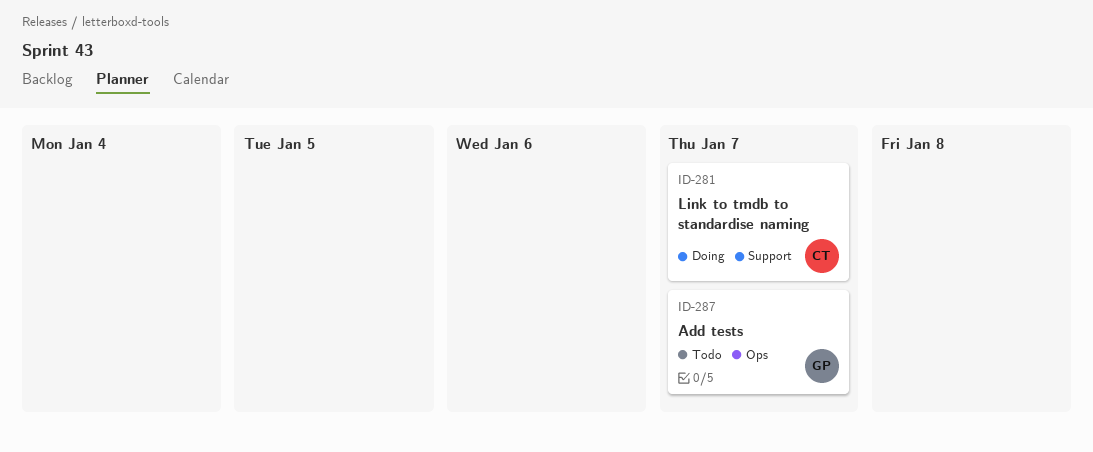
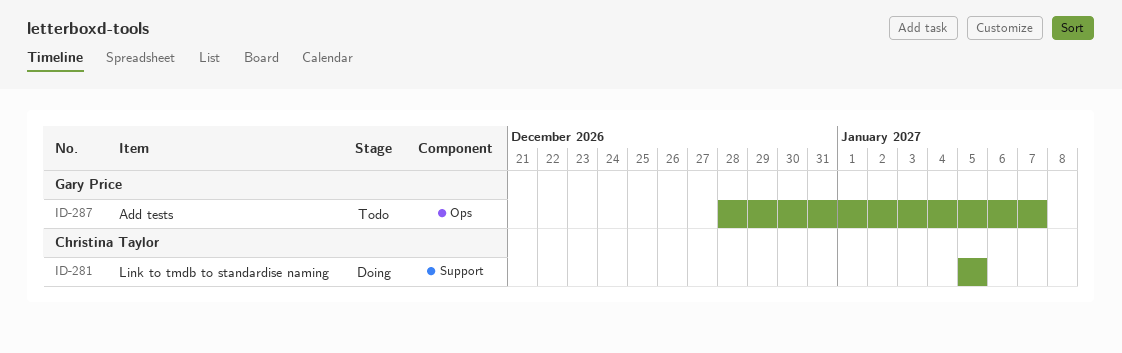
ID-281, due: Jan 7 -> Jan 5

